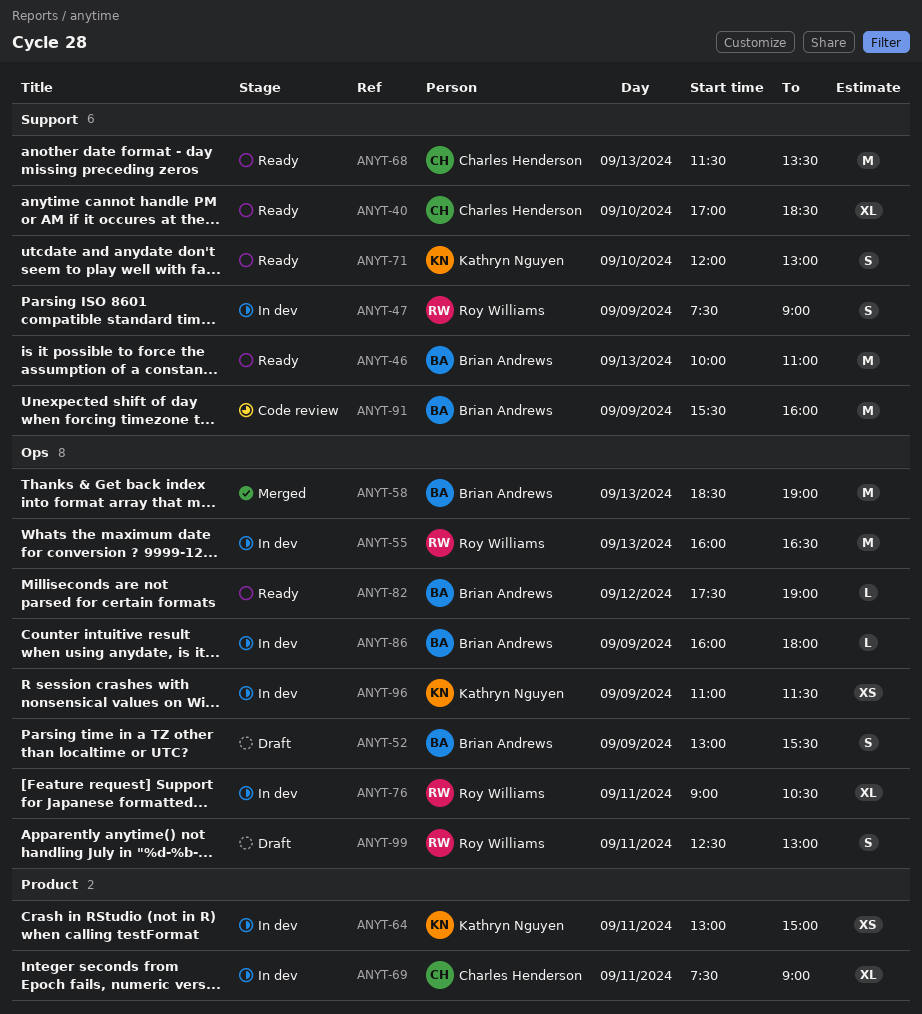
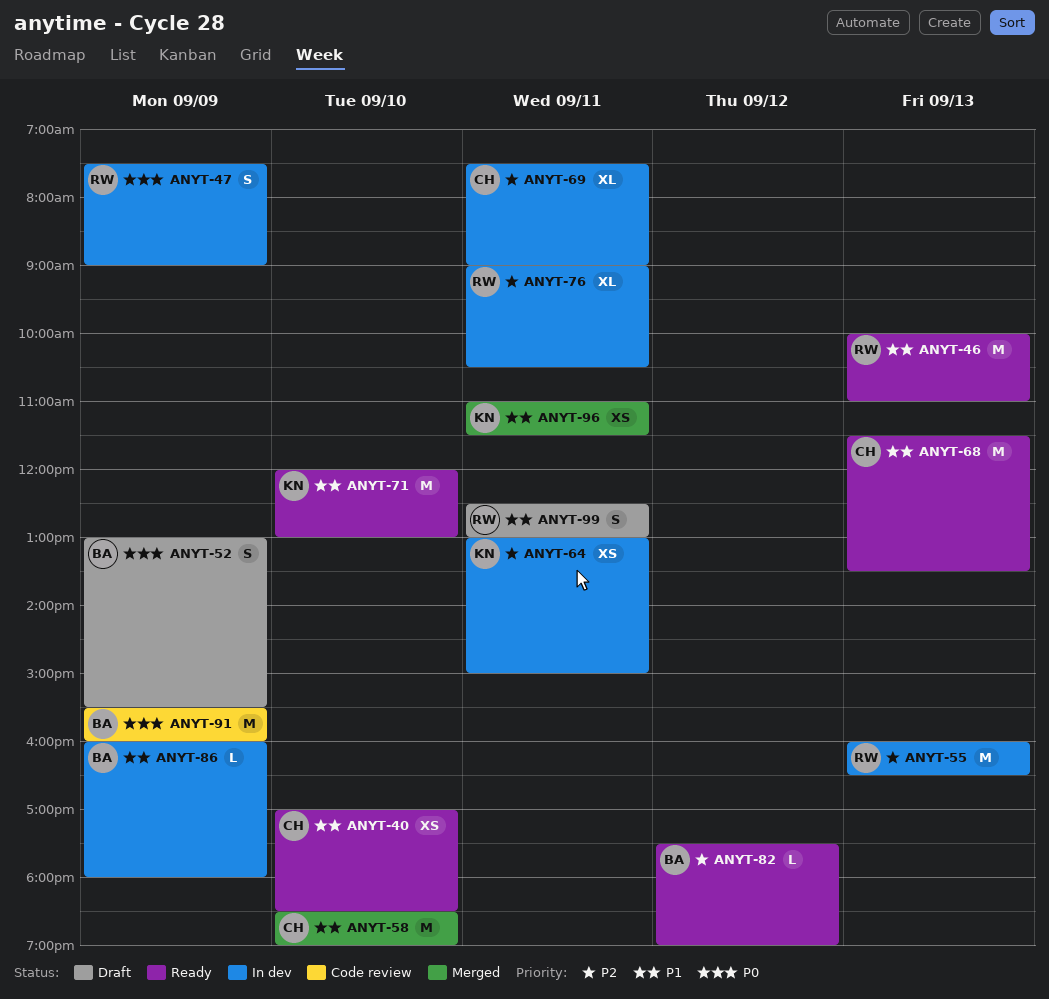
ANYT-40, estimate: XL -> XS
ANYT-46, owner: Brian Andrews -> Roy Williams
ANYT-58, owner: Brian Andrews -> Charles Henderson
ANYT-58, day: Sep 13 -> Sep 10
ANYT-71, estimate: S -> M
ANYT-96, status: In dev -> Merged
ANYT-96, day: Sep 9 -> Sep 11

